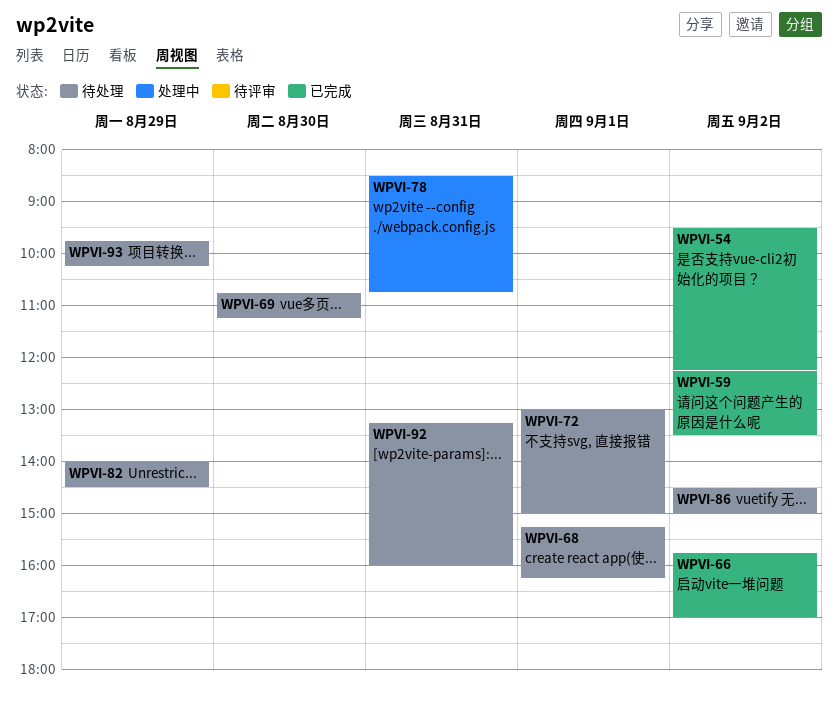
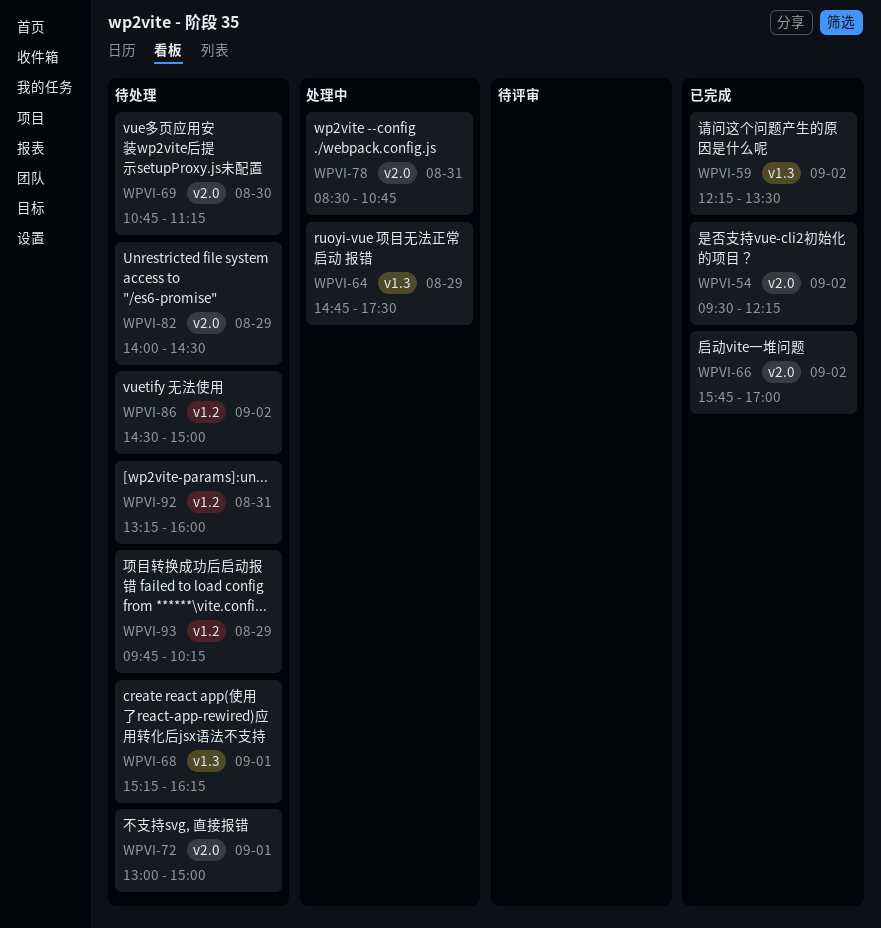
WPVI-64: none -> present

